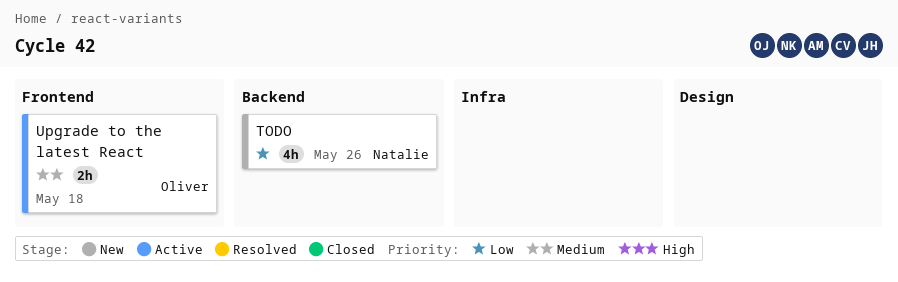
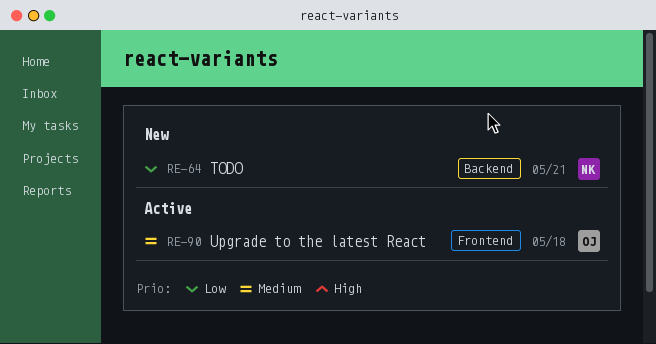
TODO, due: May 26 -> May 21

